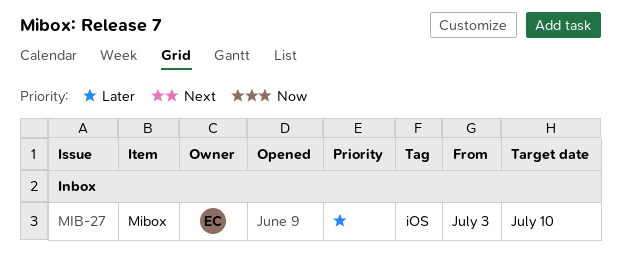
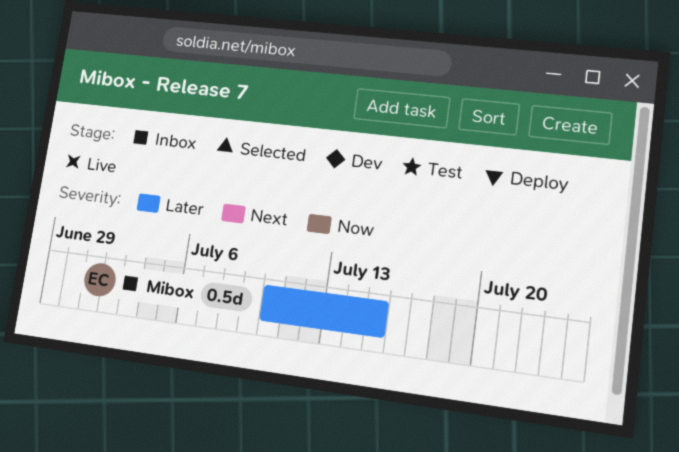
Mibox, start: Jul 3 -> Jul 10
Mibox, due: Jul 10 -> Jul 15

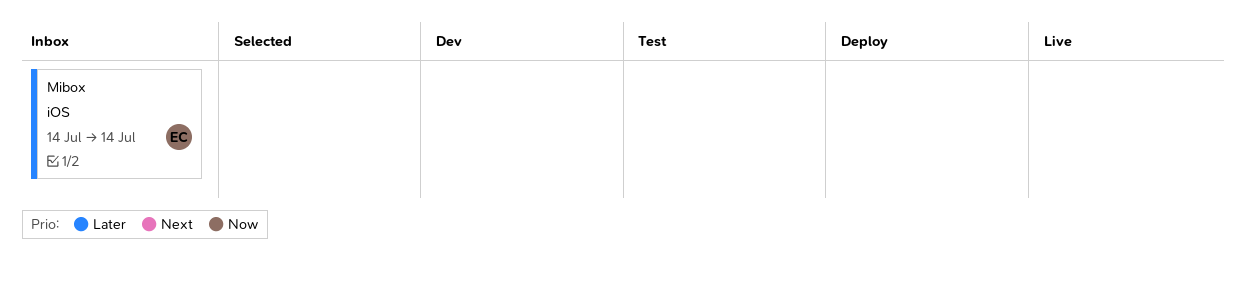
Mibox, start: Jul 10 -> Jul 14
Mibox, due: Jul 15 -> Jul 14

